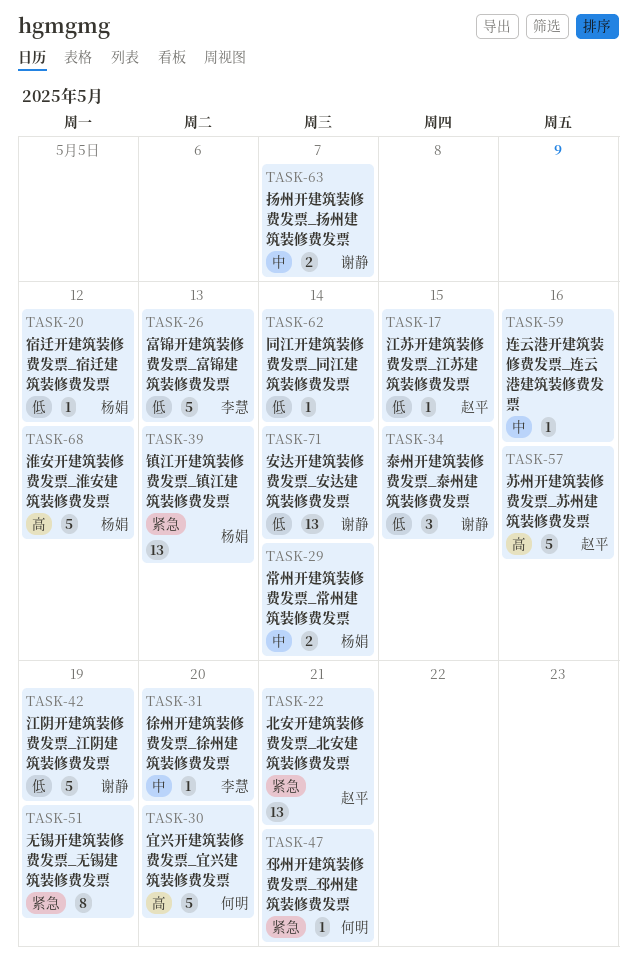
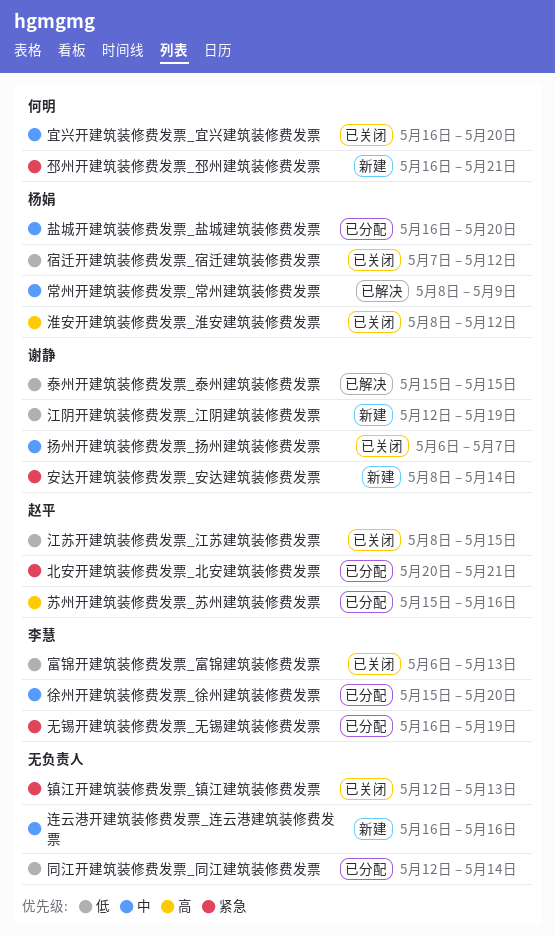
安达开建筑装修费发票_安达建筑装修费发票, priority: 低 -> 紧急
宜兴开建筑装修费发票_宜兴建筑装修费发票, priority: 高 -> 中
常州开建筑装修费发票_常州建筑装修费发票, due: May 14 -> May 9
无锡开建筑装修费发票_无锡建筑装修费发票, owner: none -> 李慧
盐城开建筑装修费发票_盐城建筑装修费发票: none -> present
镇江开建筑装修费发票_镇江建筑装修费发票, owner: 杨娟 -> none

